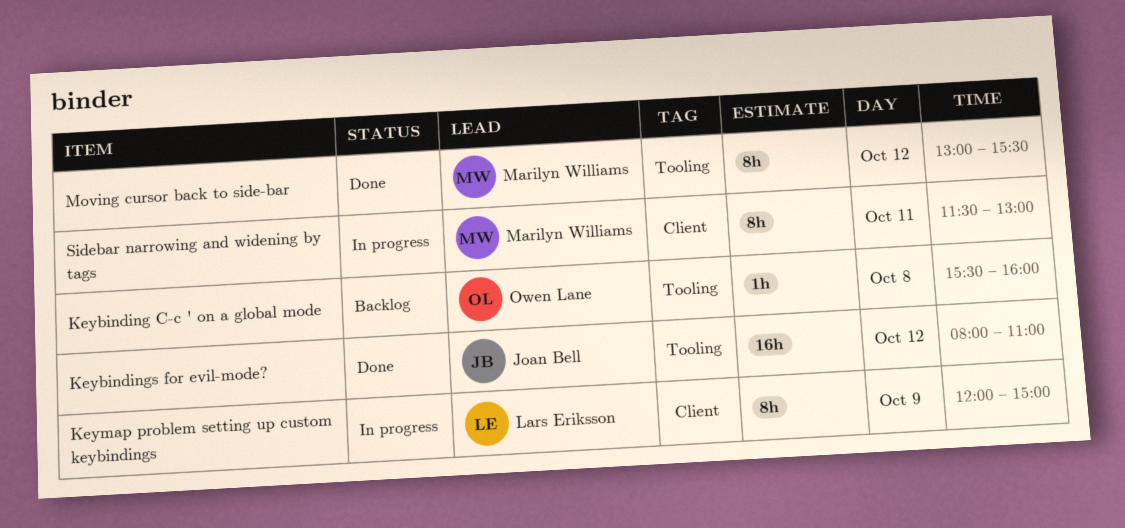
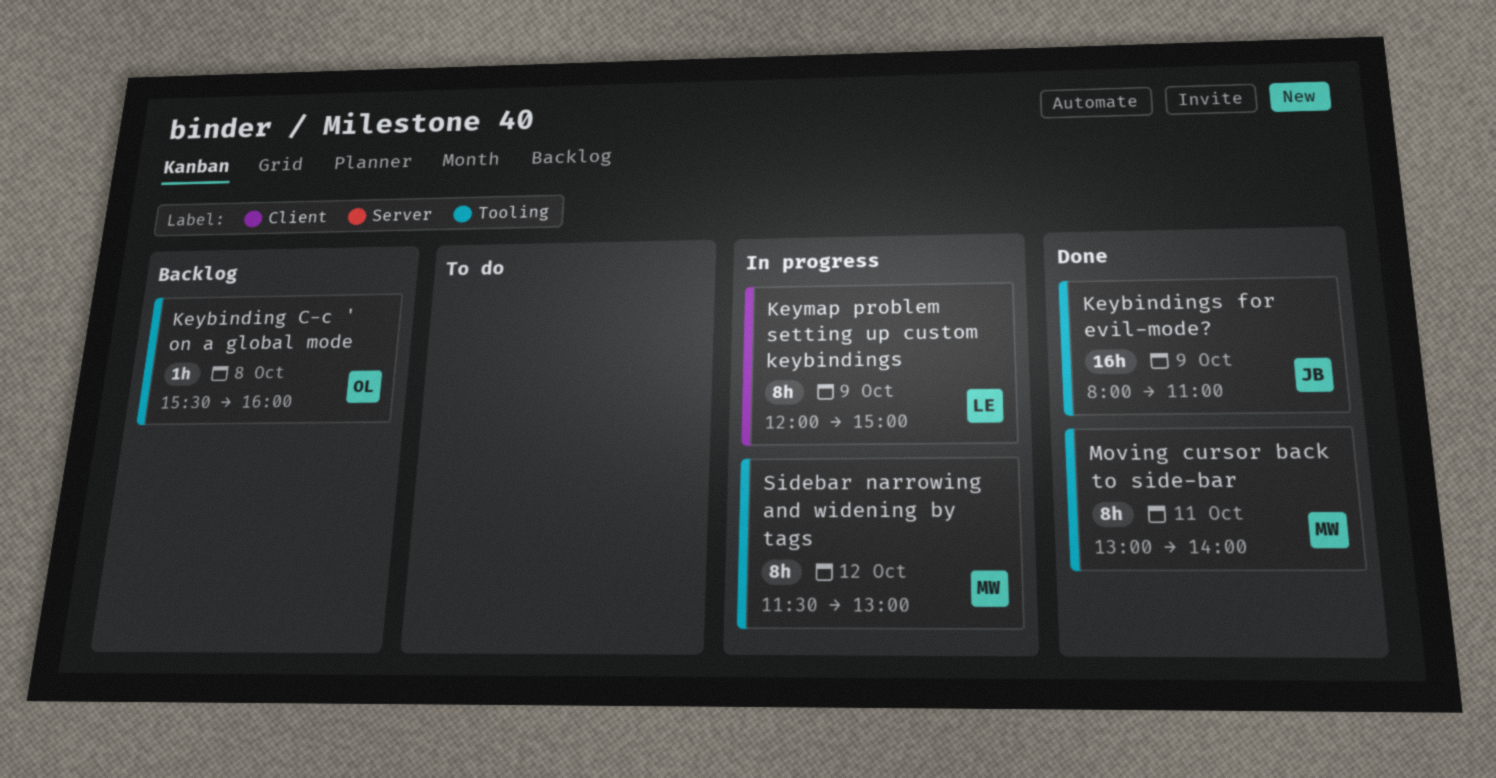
Keybindings for evil-mode?, day: Oct 12 -> Oct 9
Moving cursor back to side-bar, day: Oct 12 -> Oct 11
Moving cursor back to side-bar, ends: 15:30 -> 14:00
Sidebar narrowing and widening by tags, label: Client -> Tooling
Sidebar narrowing and widening by tags, day: Oct 11 -> Oct 12

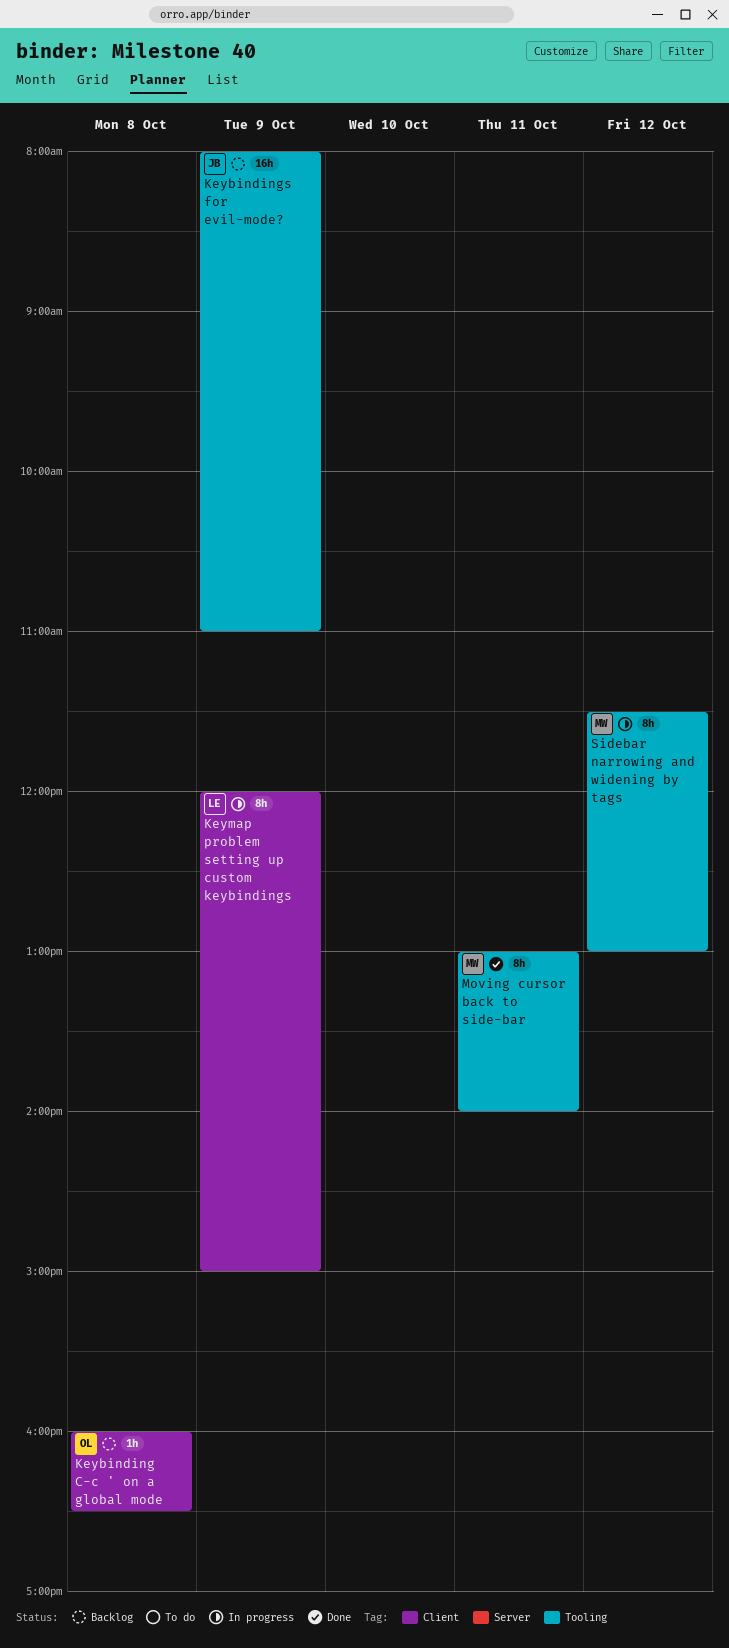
Keybinding C-c ' on a global mode, label: Tooling -> Client
Keybinding C-c ' on a global mode, begins: 15:30 -> 16:00
Keybinding C-c ' on a global mode, ends: 16:00 -> 16:30
Keybindings for evil-mode?, status: Done -> Backlog

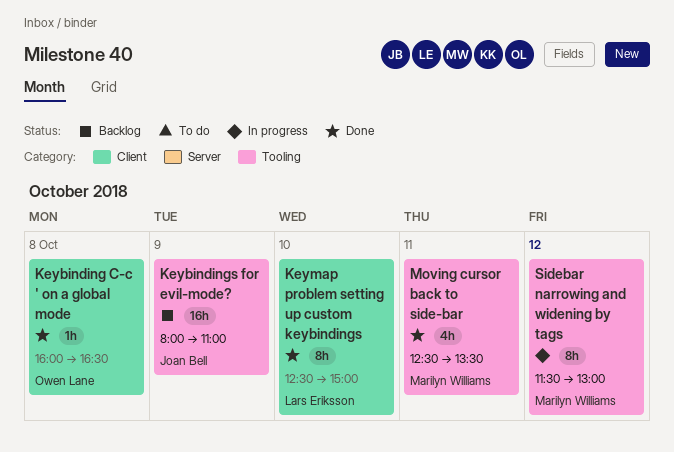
Keybinding C-c ' on a global mode, status: Backlog -> Done
Keymap problem setting up custom keybindings, status: In progress -> Done
Keymap problem setting up custom keybindings, day: Oct 9 -> Oct 10
Keymap problem setting up custom keybindings, begins: 12:00 -> 12:30
Moving cursor back to side-bar, estimate: 8h -> 4h
Moving cursor back to side-bar, begins: 13:00 -> 12:30
Moving cursor back to side-bar, ends: 14:00 -> 13:30

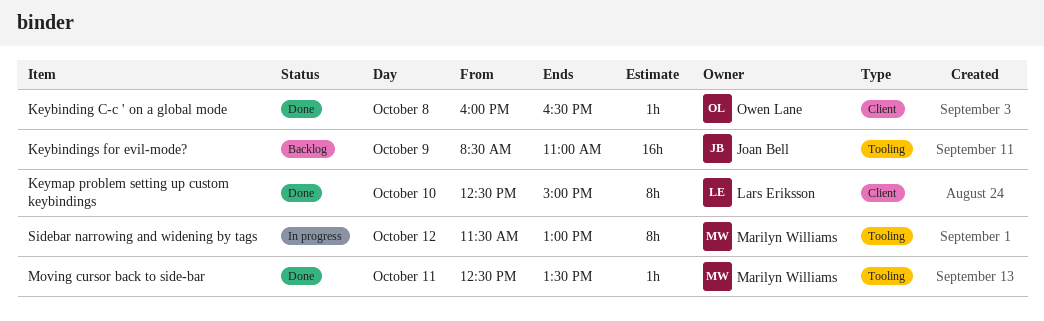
Keybindings for evil-mode?, begins: 08:00 -> 08:30
Moving cursor back to side-bar, estimate: 4h -> 1h

